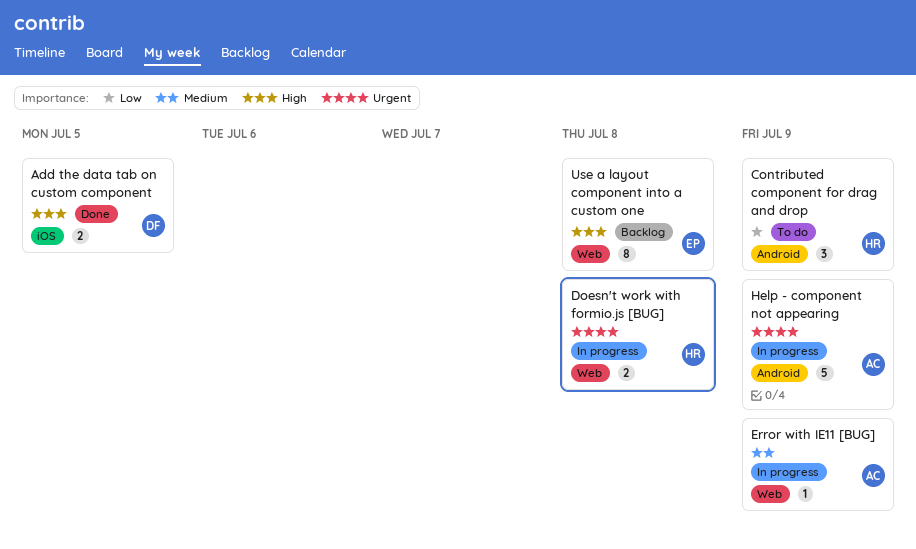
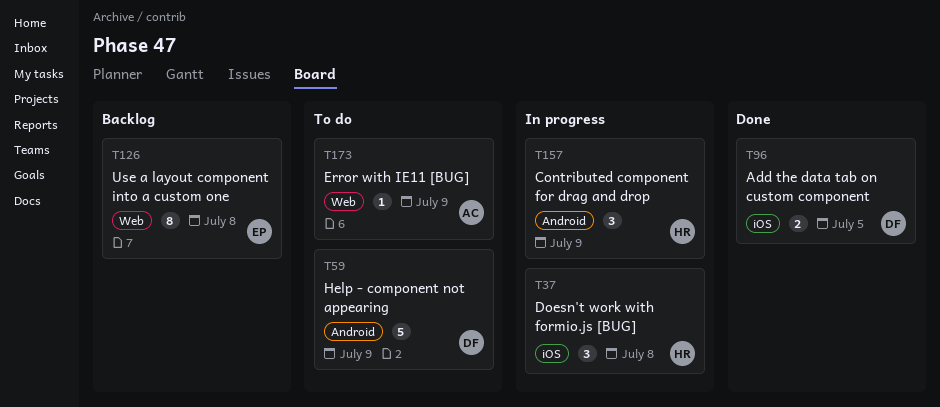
Contributed component for drag and drop, status: To do -> In progress
Doesn't work with formio.js [BUG], label: Web -> iOS
Doesn't work with formio.js [BUG], estimate: 2 -> 3
Error with IE11 [BUG], status: In progress -> To do
Help - component not appearing, status: In progress -> To do
Help - component not appearing, owner: AC -> DF

